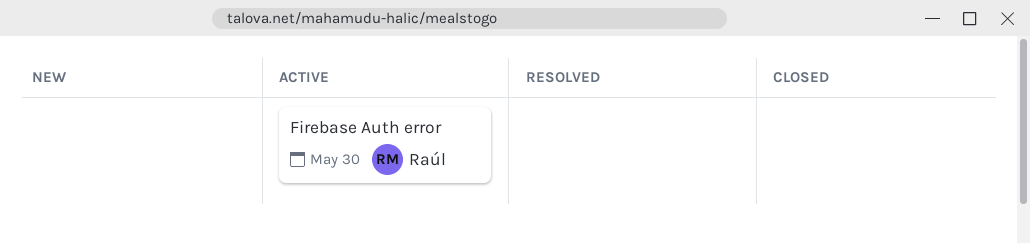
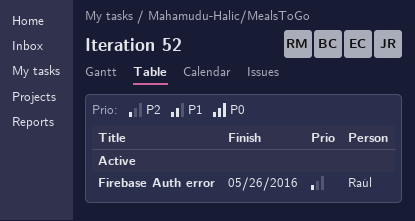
Firebase Auth error, due: May 30 -> May 26

